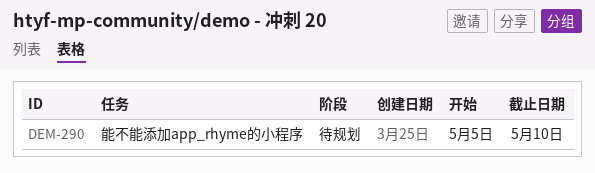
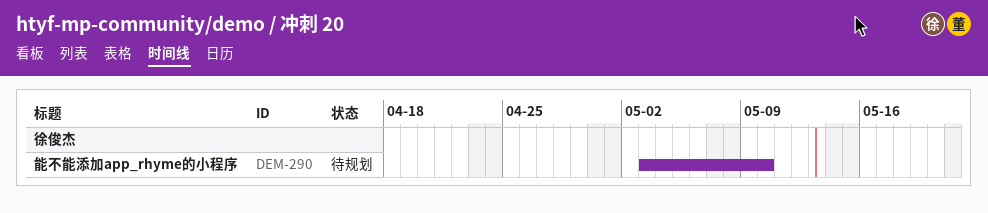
DEM-290, start: May 5 -> May 3

